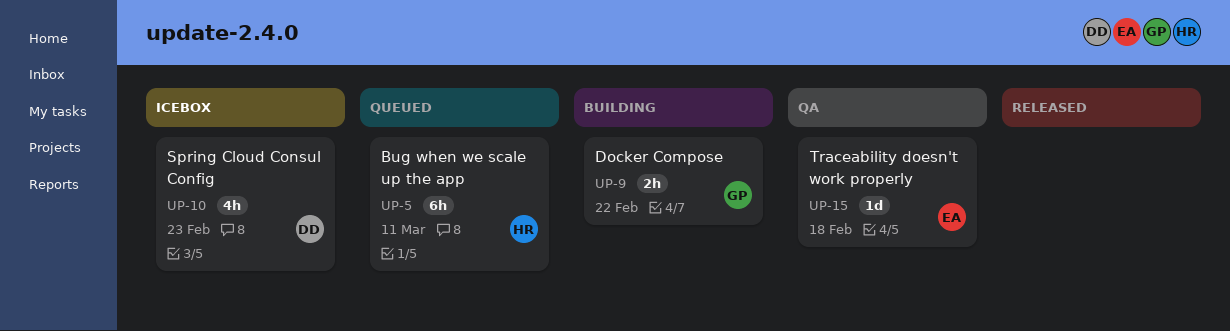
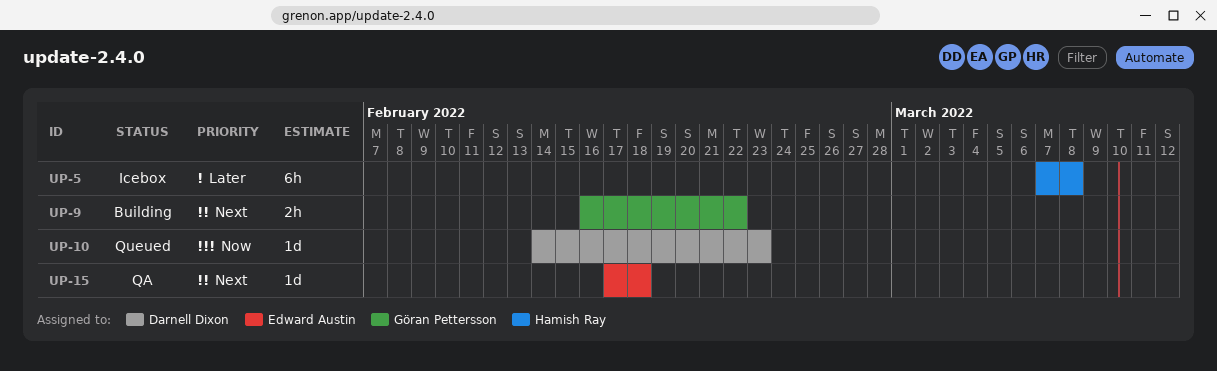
UP-5, status: Queued -> Icebox
UP-5, due: Mar 11 -> Mar 8
UP-10, status: Icebox -> Queued
UP-10, estimate: 4h -> 1d

